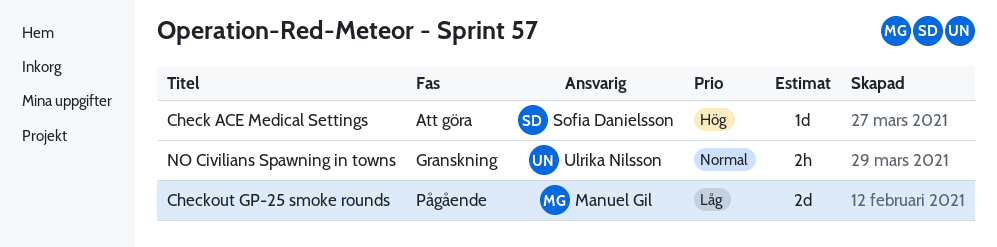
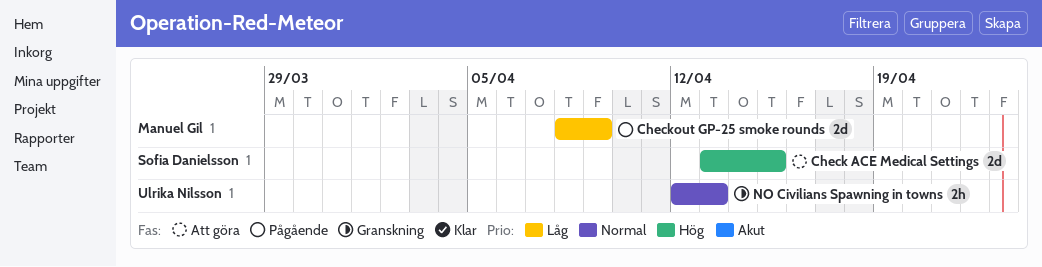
Check ACE Medical Settings, estimate: 1d -> 2d

